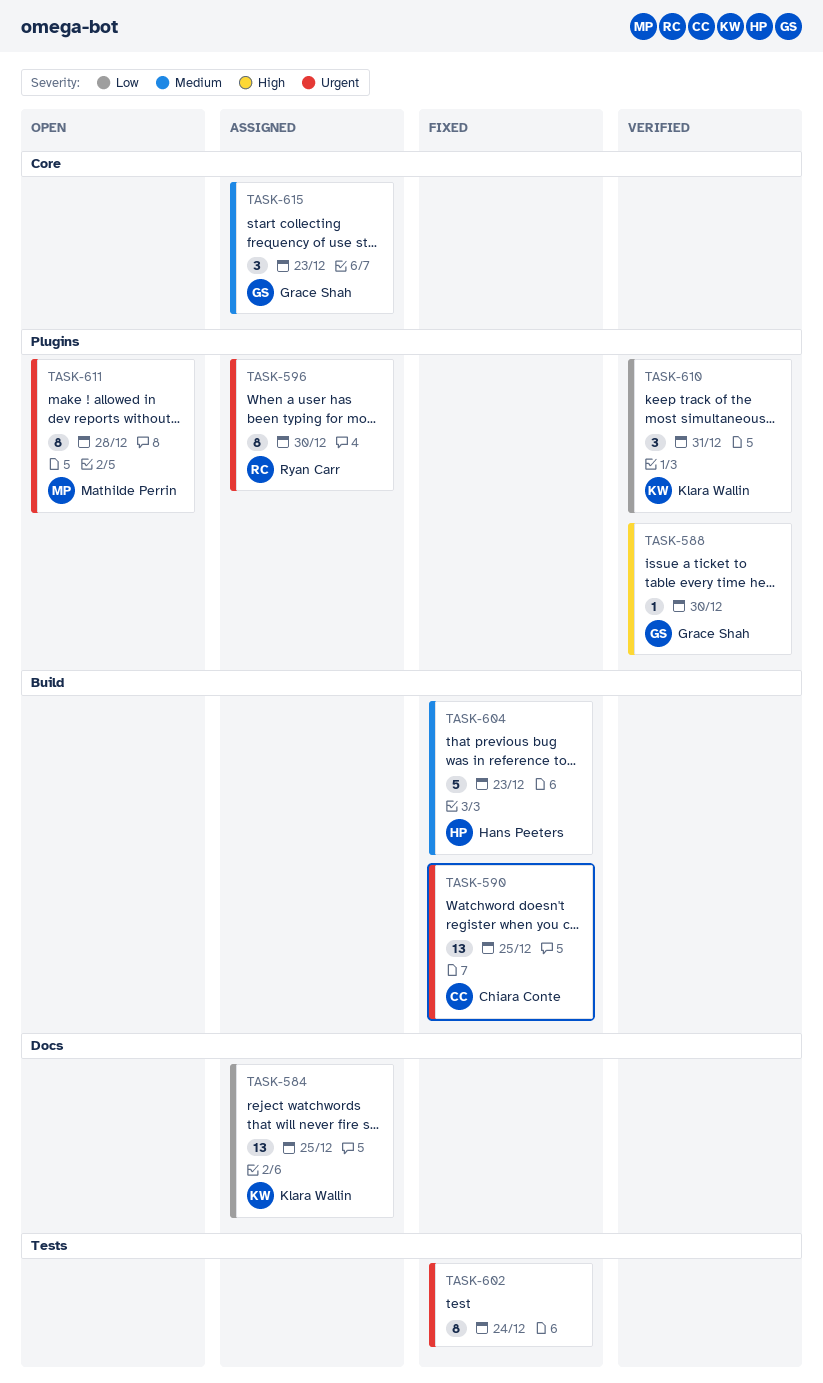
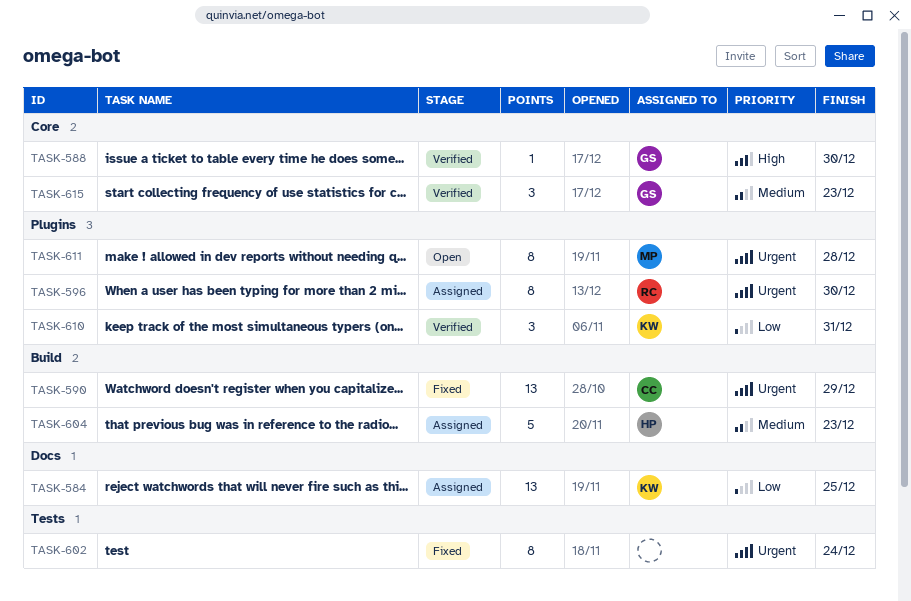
TASK-588, label: Plugins -> Core
TASK-590, due: Dec 25 -> Dec 29
TASK-604, status: Fixed -> Assigned
TASK-615, status: Assigned -> Verified

